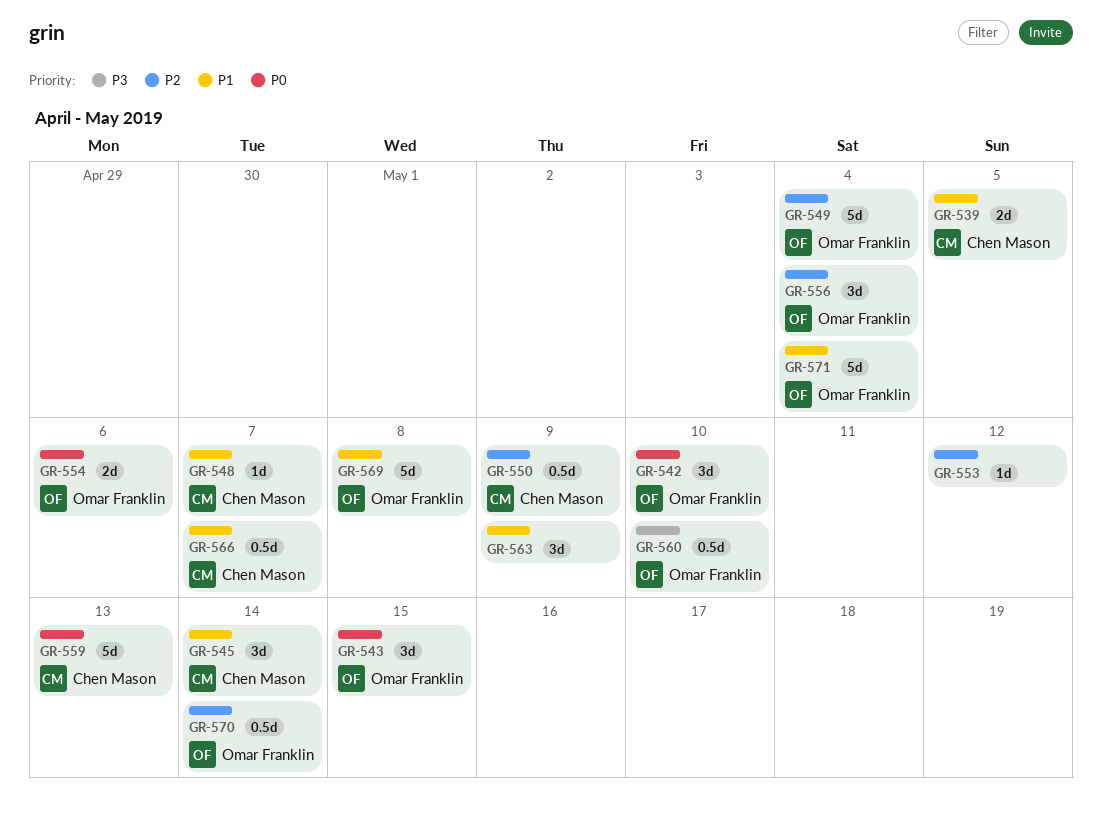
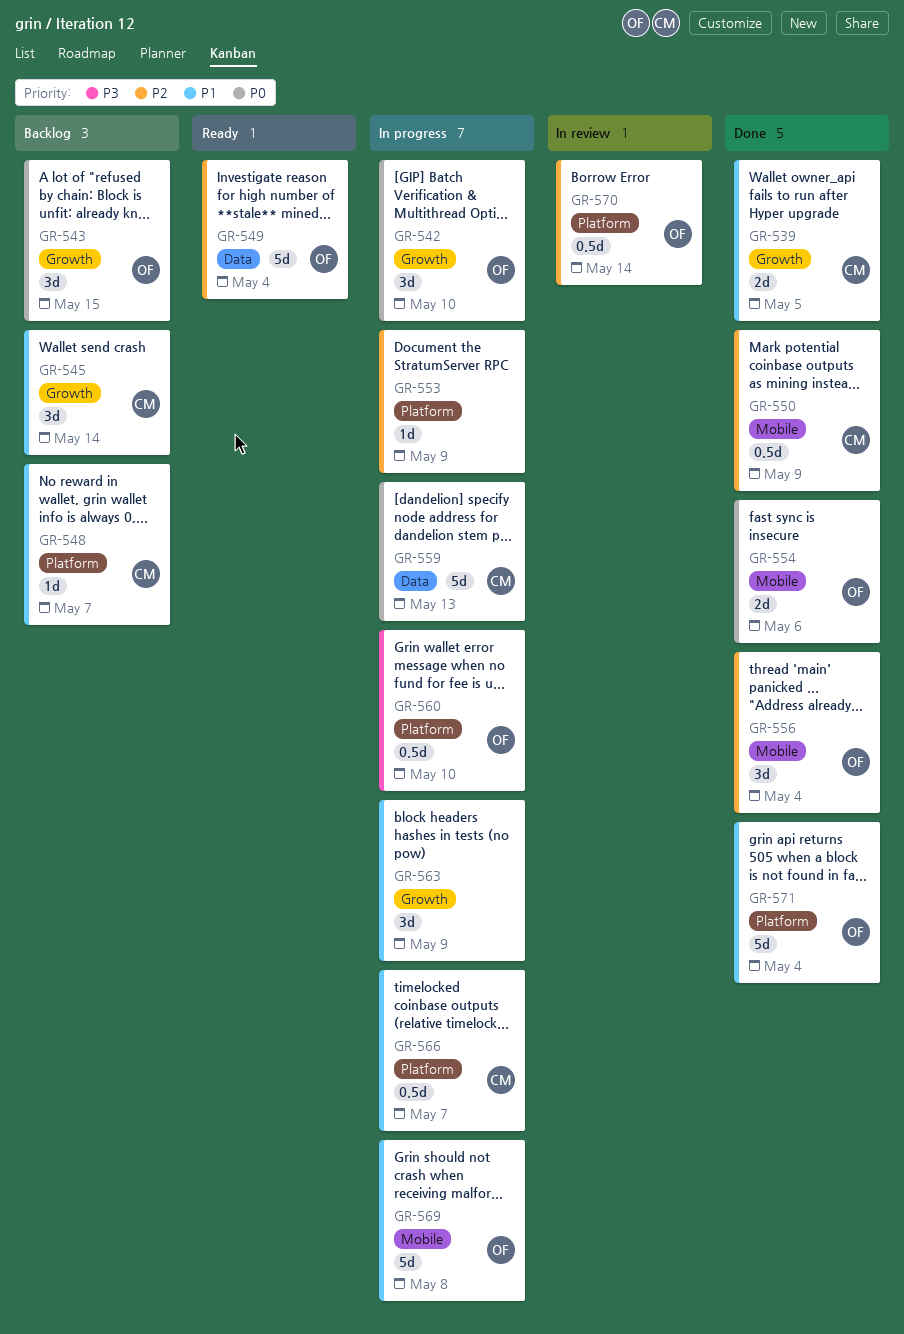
GR-553, due: May 12 -> May 9

